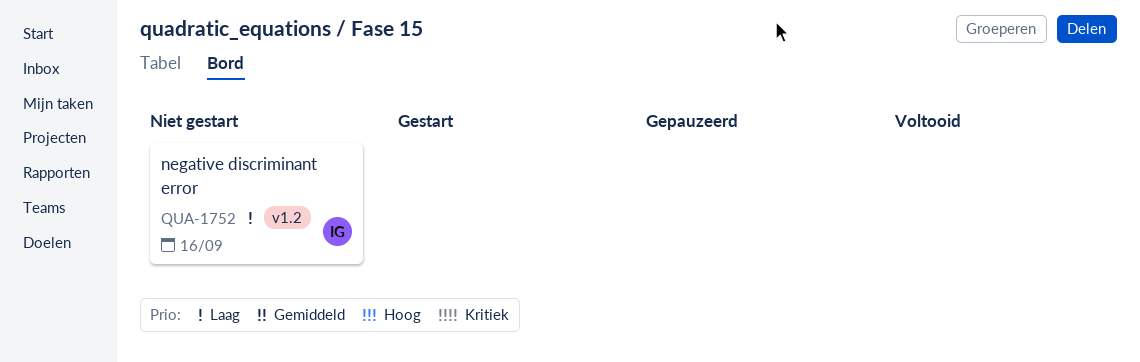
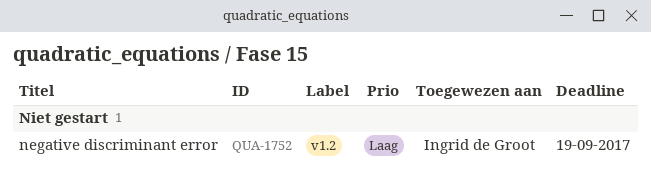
QUA-1752, due: Sep 16 -> Sep 19

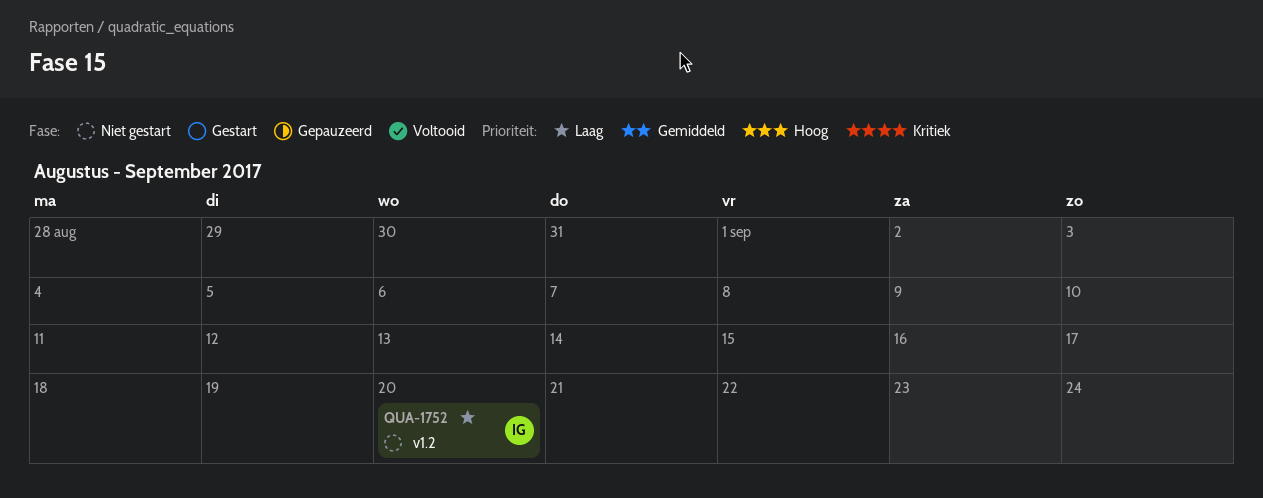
QUA-1752, due: Sep 19 -> Sep 20

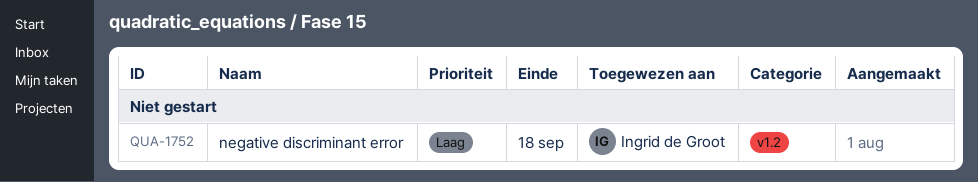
QUA-1752, due: Sep 20 -> Sep 18

